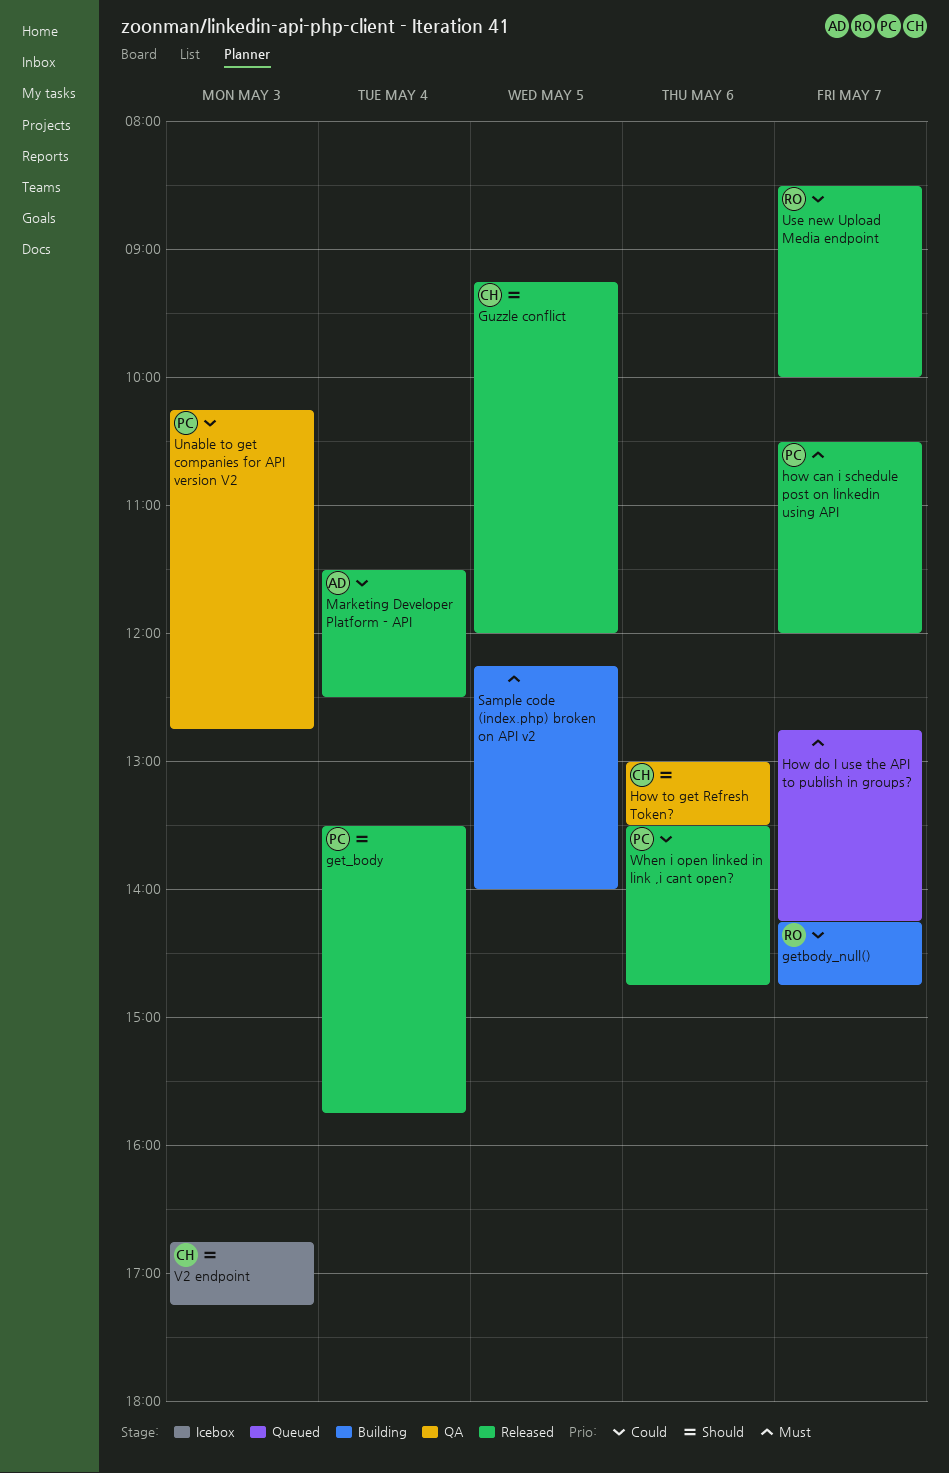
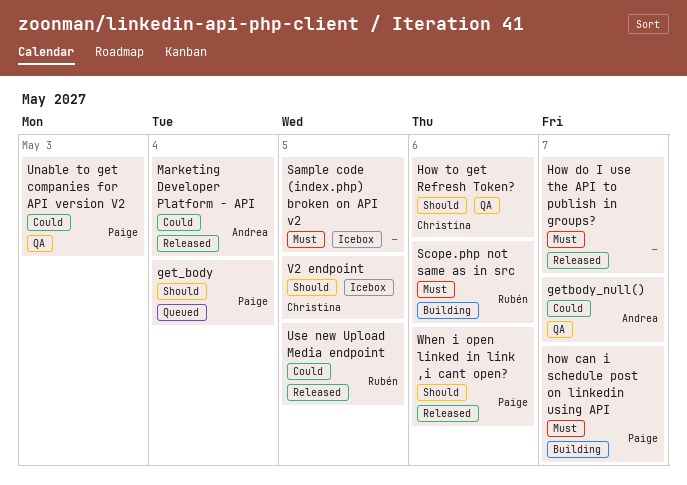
get_body, status: Released -> Queued
getbody_null(), status: Building -> QA
getbody_null(), owner: Rubén -> Andrea
Guzzle conflict: present -> none
how can i schedule post on linkedin using API, status: Released -> Building
How do I use the API to publish in groups?, status: Queued -> Released
Sample code (index.php) broken on API v2, status: Building -> Icebox
Scope.php not same as in src: none -> present
Use new Upload Media endpoint, day: May 7 -> May 5
V2 endpoint, day: May 3 -> May 5
When i open linked in link ,i cant open?, priority: Could -> Should

